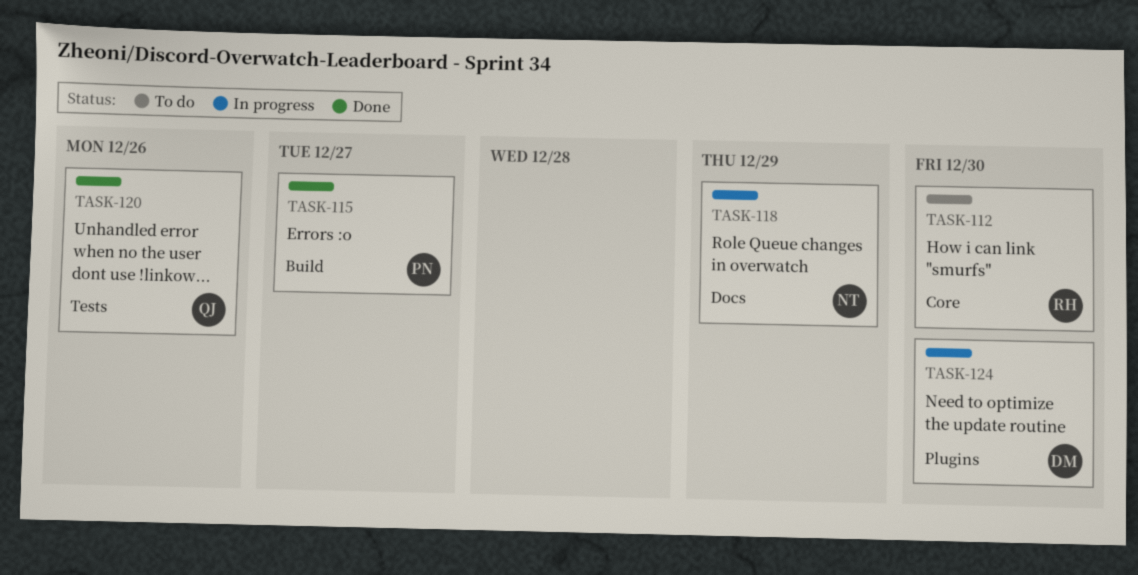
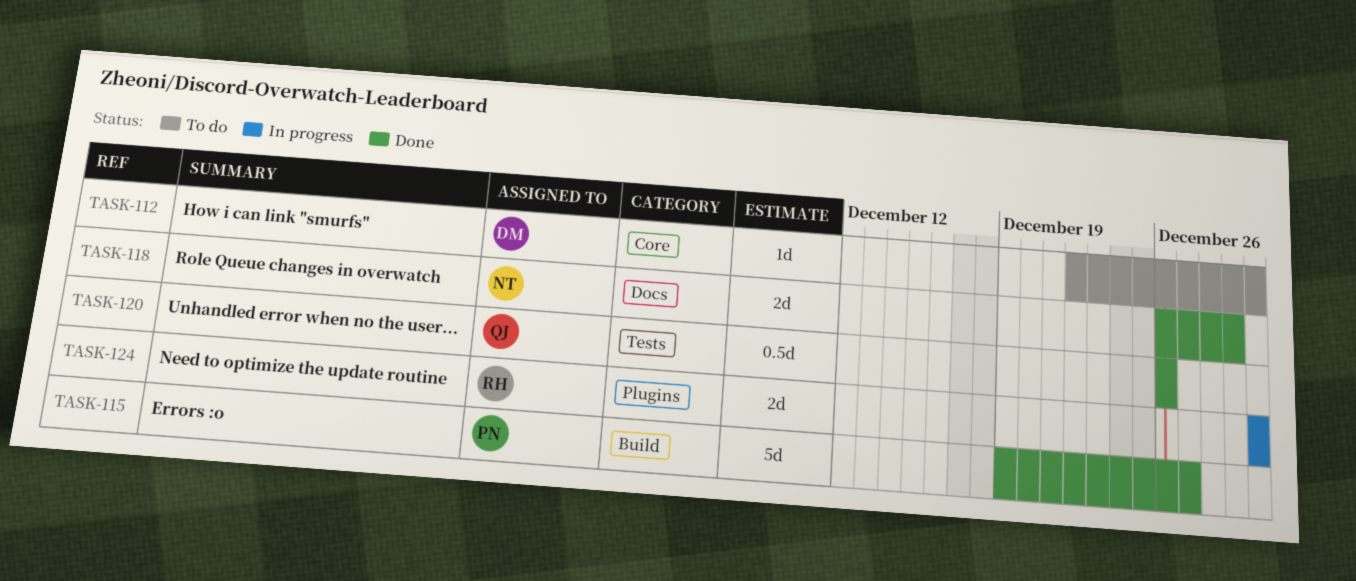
TASK-112, owner: RH -> DM
TASK-118, status: In progress -> Done
TASK-124, owner: DM -> RH

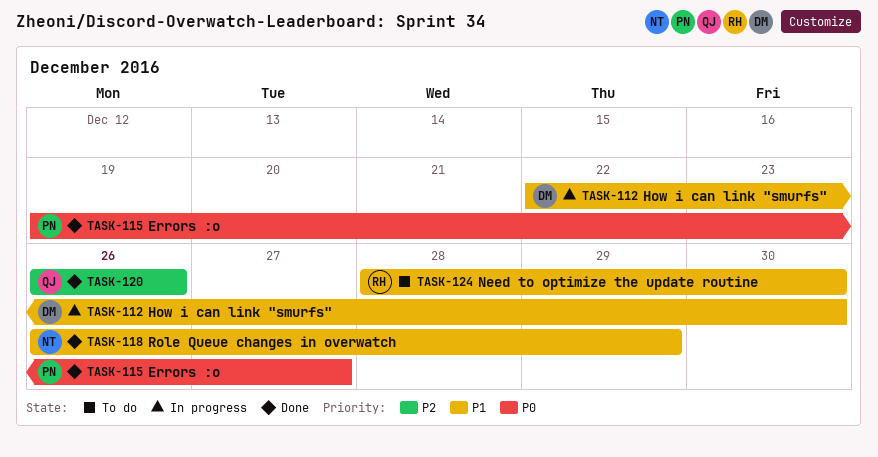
TASK-112, status: To do -> In progress
TASK-124, status: In progress -> To do
TASK-124, start: Dec 30 -> Dec 28

